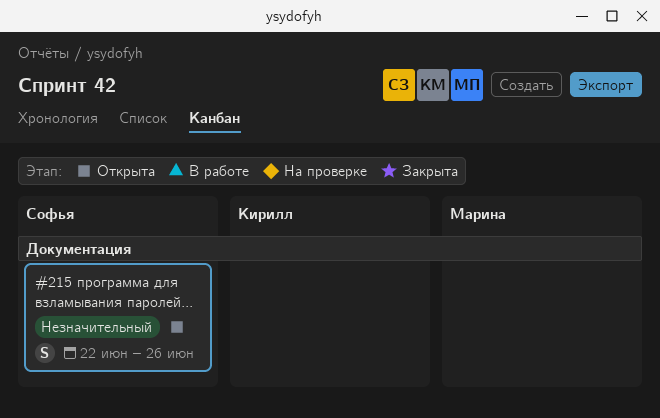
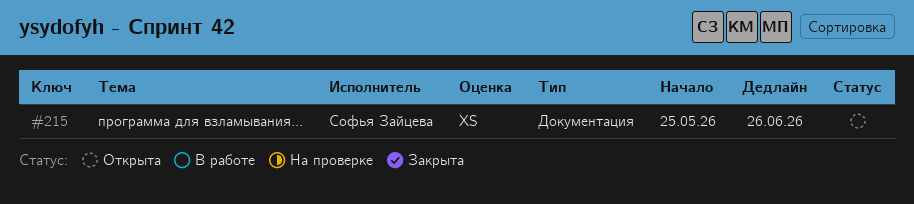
#215, estimate: S -> XS
#215, start: Jun 22 -> May 25

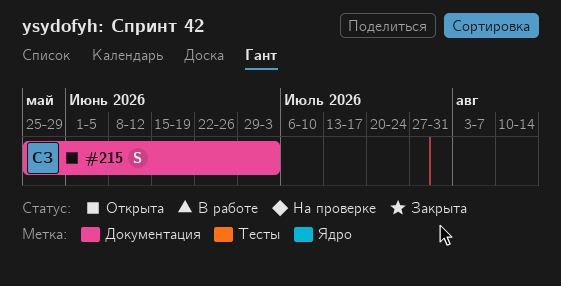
#215, estimate: XS -> S
#215, due: Jun 26 -> Jul 3

